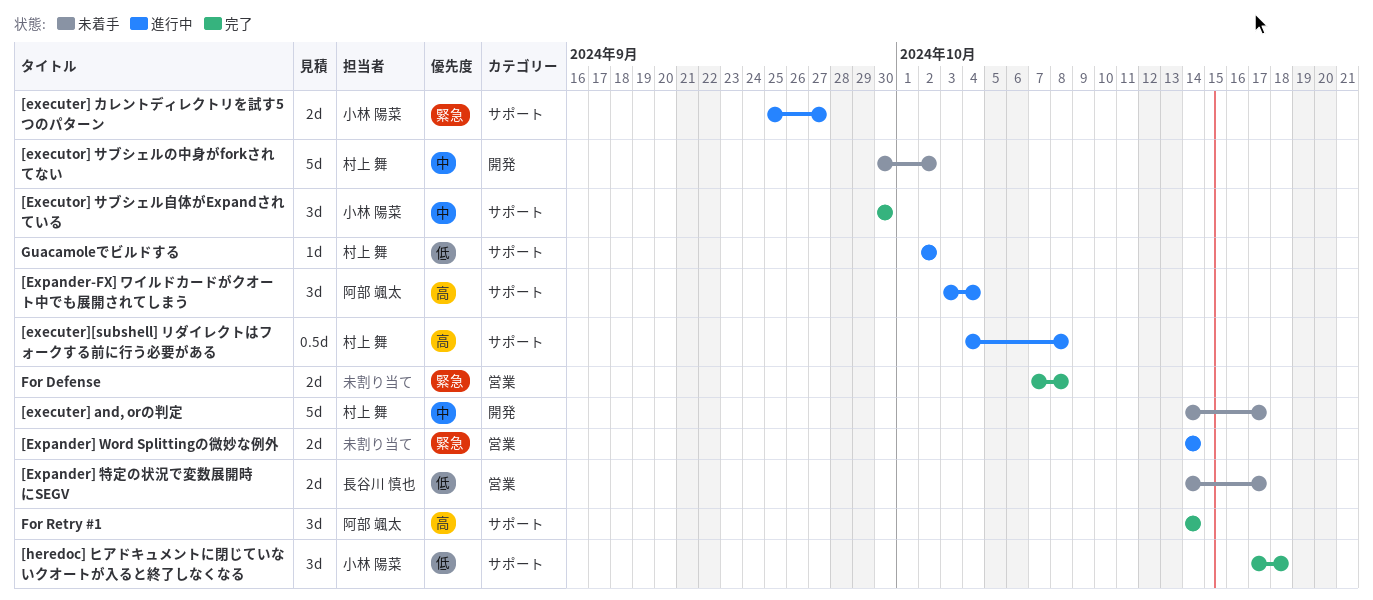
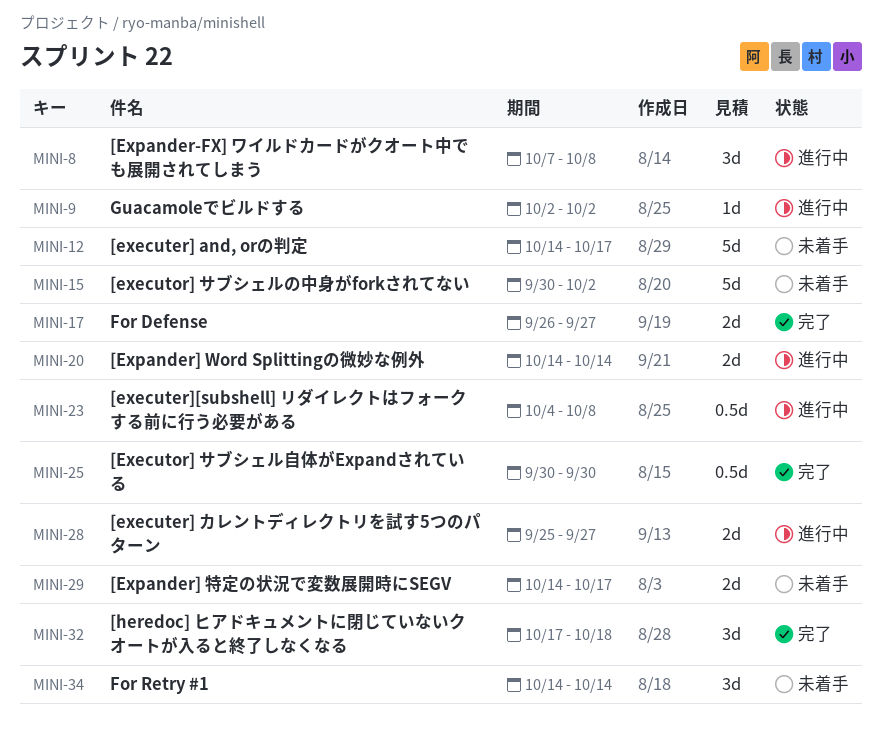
[Executor] サブシェル自体がExpandされている, estimate: 3d -> 0.5d
[Expander-FX] ワイルドカードがクオート中でも展開されてしまう, start: Oct 3 -> Oct 7
[Expander-FX] ワイルドカードがクオート中でも展開されてしまう, due: Oct 4 -> Oct 8
For Defense, start: Oct 7 -> Sep 26
For Defense, due: Oct 8 -> Sep 27
For Retry #1, status: 完了 -> 未着手

